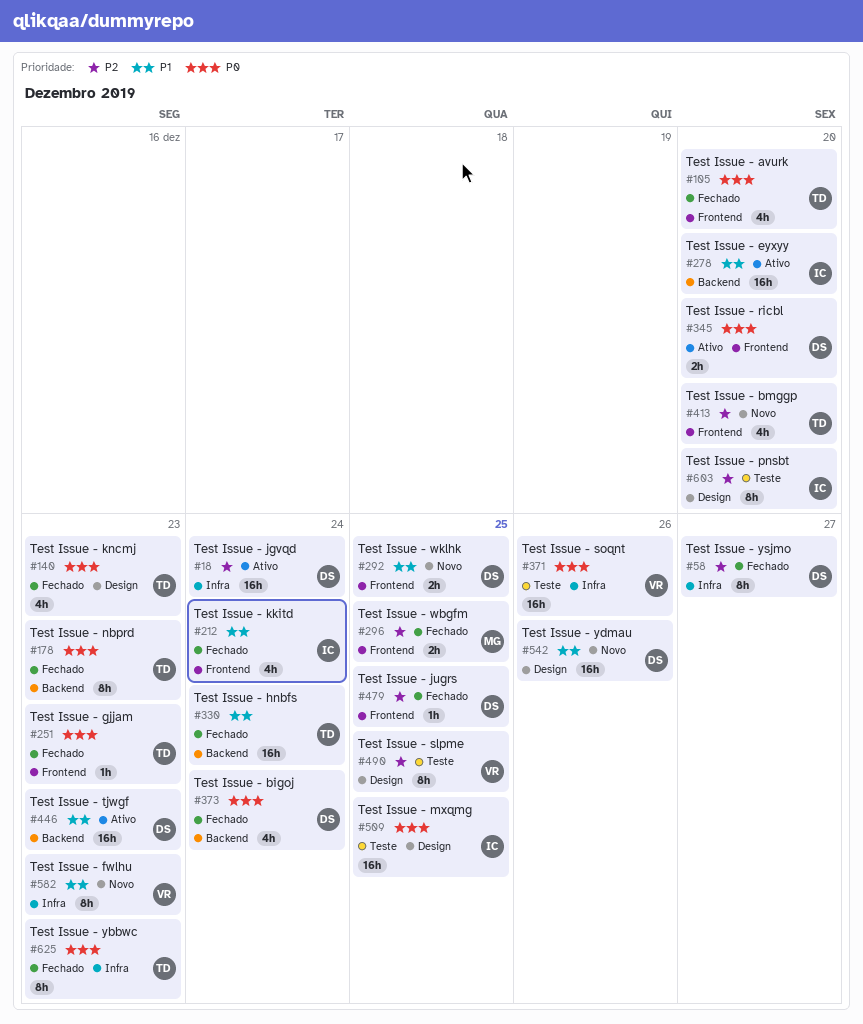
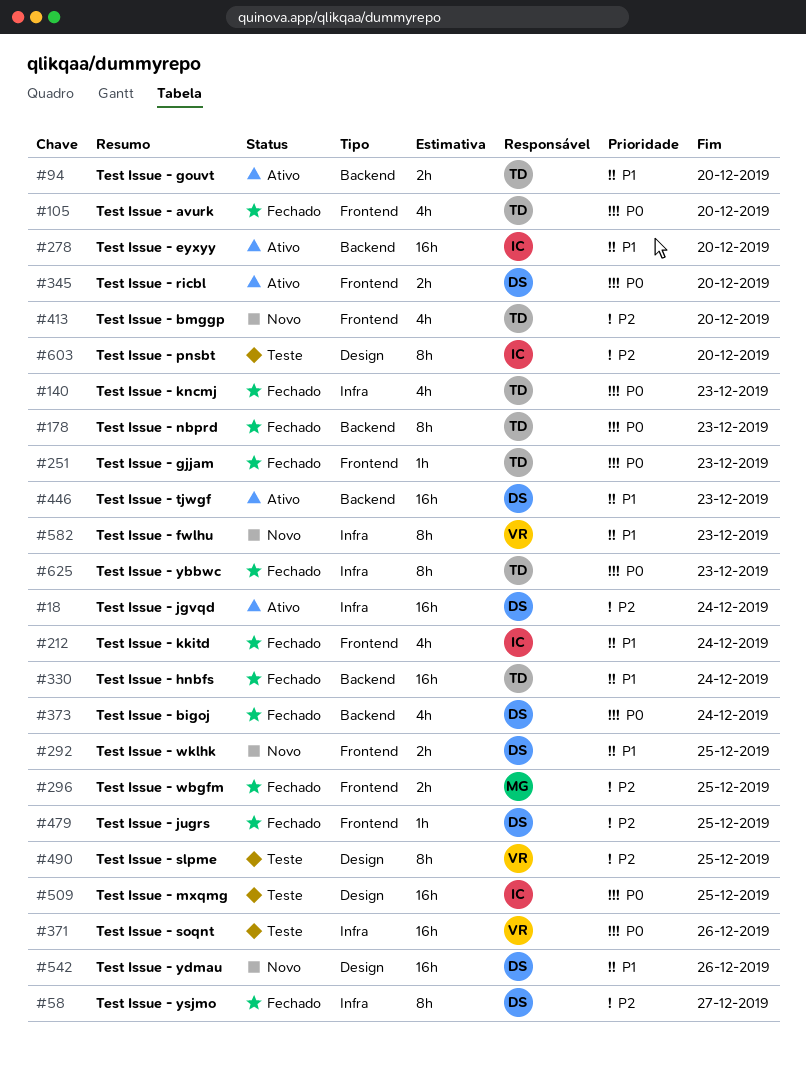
#94: none -> present
#140, label: Design -> Infra

